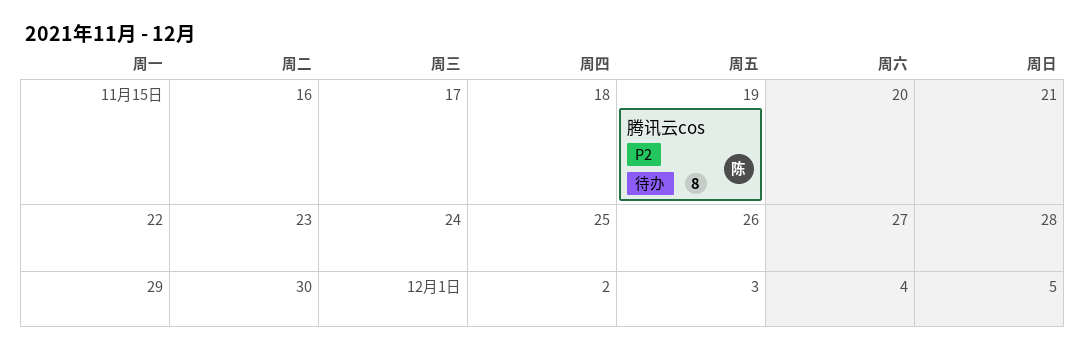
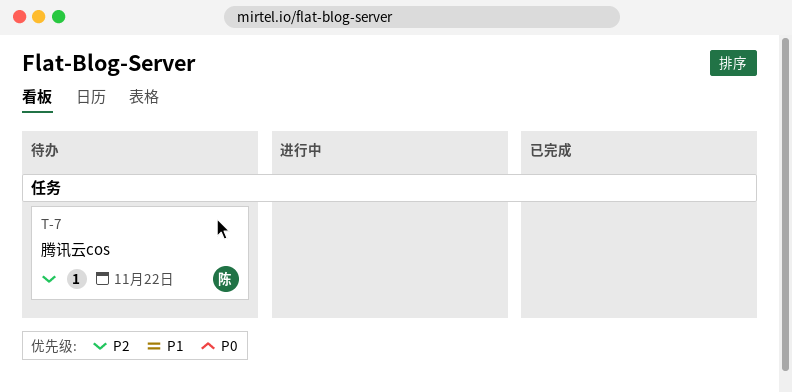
腾讯云cos, estimate: 8 -> 1
腾讯云cos, due: Nov 19 -> Nov 22

